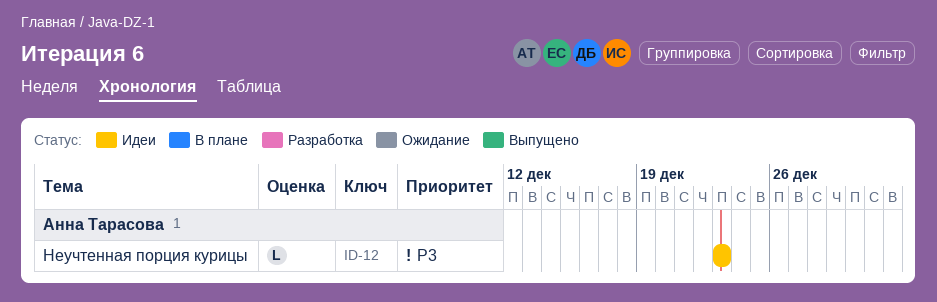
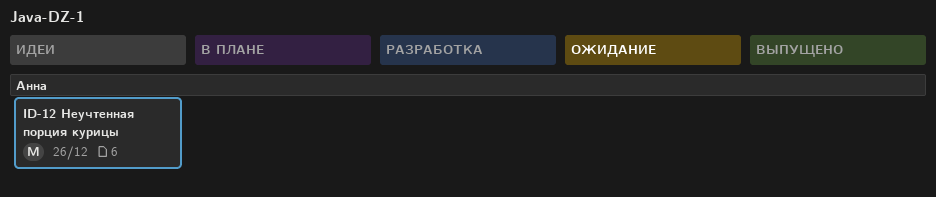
ID-12, estimate: L -> M
ID-12, due: Dec 23 -> Dec 26

